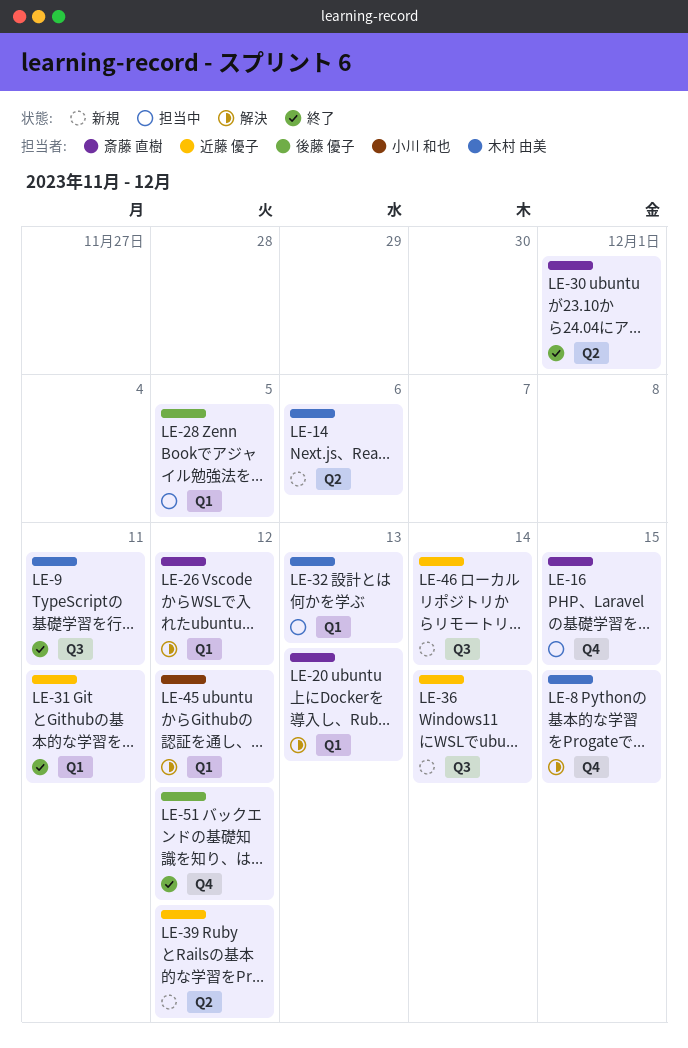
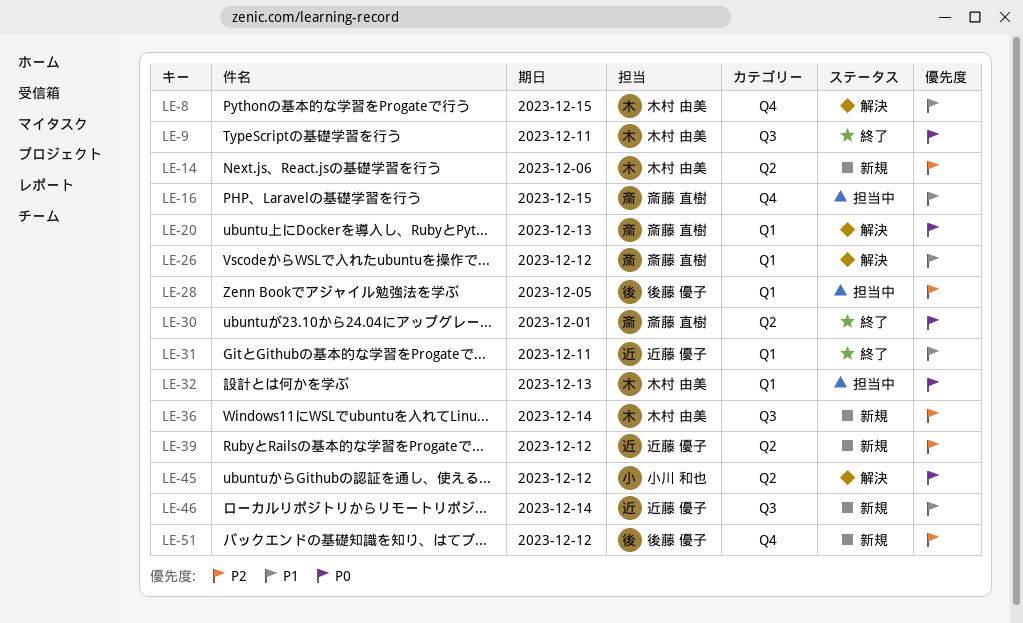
LE-36, owner: 近藤 優子 -> 木村 由美
LE-45, label: Q1 -> Q2
LE-51, status: 終了 -> 新規

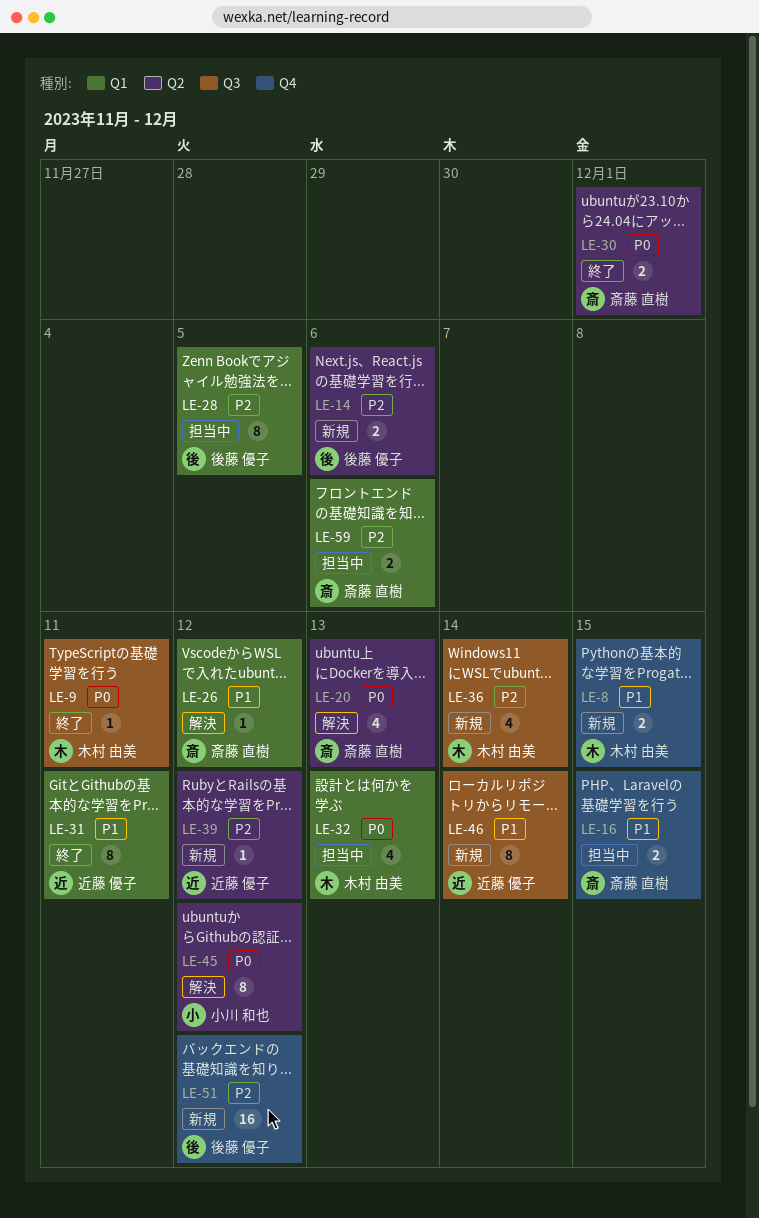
LE-8, status: 解決 -> 新規
LE-14, owner: 木村 由美 -> 後藤 優子
LE-20, label: Q1 -> Q2
LE-59: none -> present

